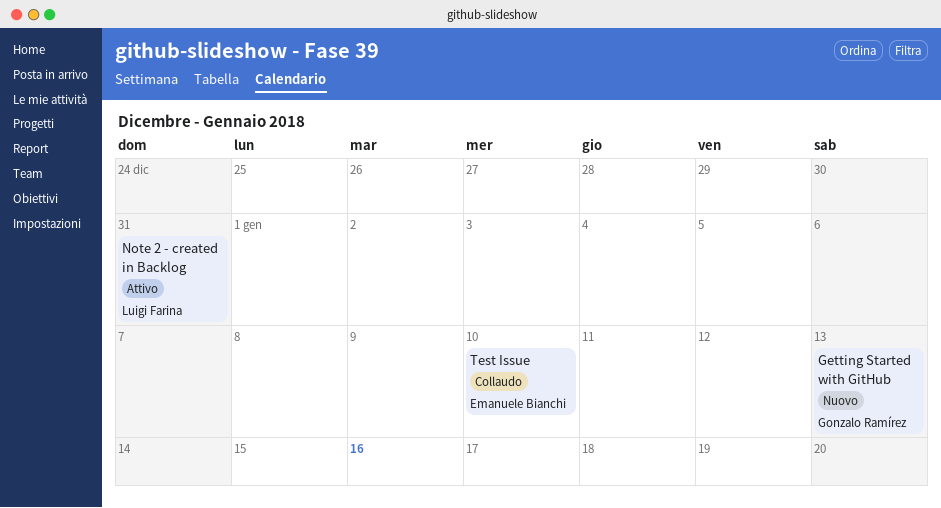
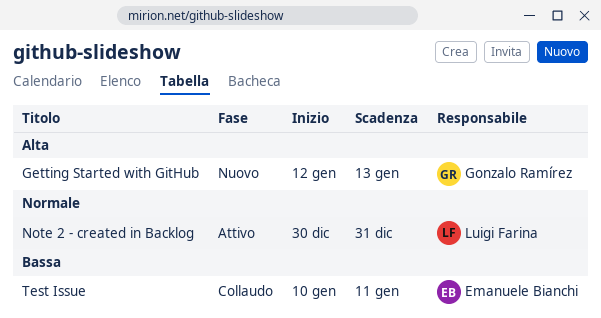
Test Issue, due: Jan 10 -> Jan 11

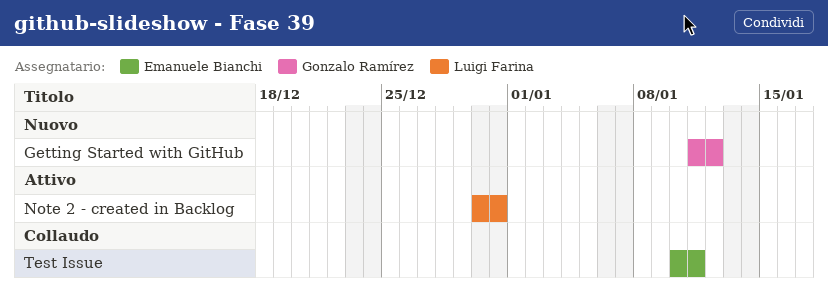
Getting Started with GitHub, start: Jan 12 -> Jan 11
Getting Started with GitHub, due: Jan 13 -> Jan 12

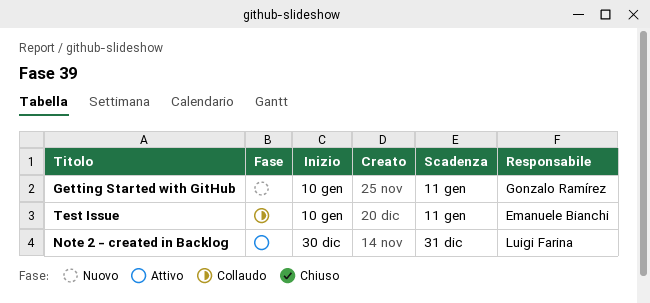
Getting Started with GitHub, start: Jan 11 -> Jan 10
Getting Started with GitHub, due: Jan 12 -> Jan 11

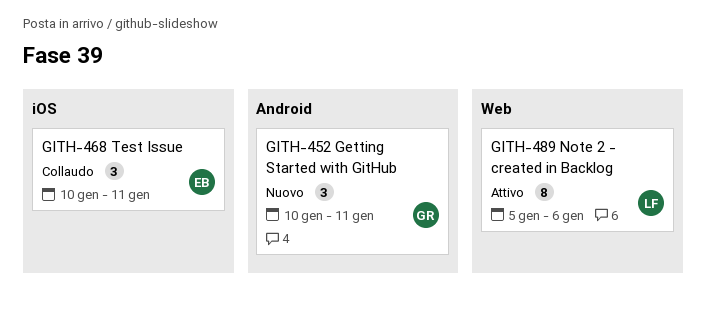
Note 2 - created in Backlog, start: Dec 30 -> Jan 5
Note 2 - created in Backlog, due: Dec 31 -> Jan 6

